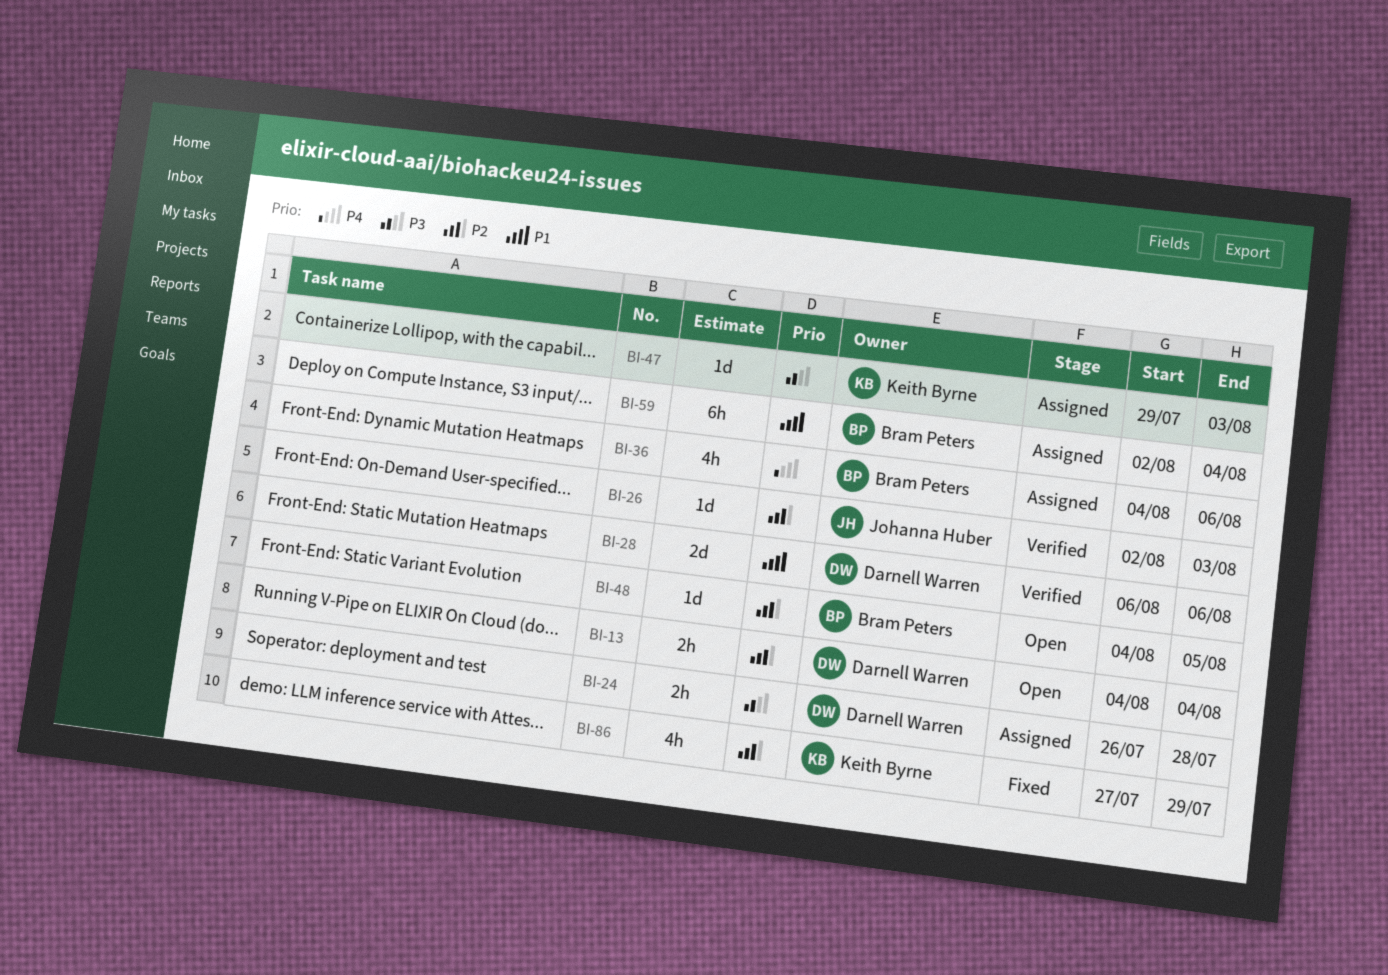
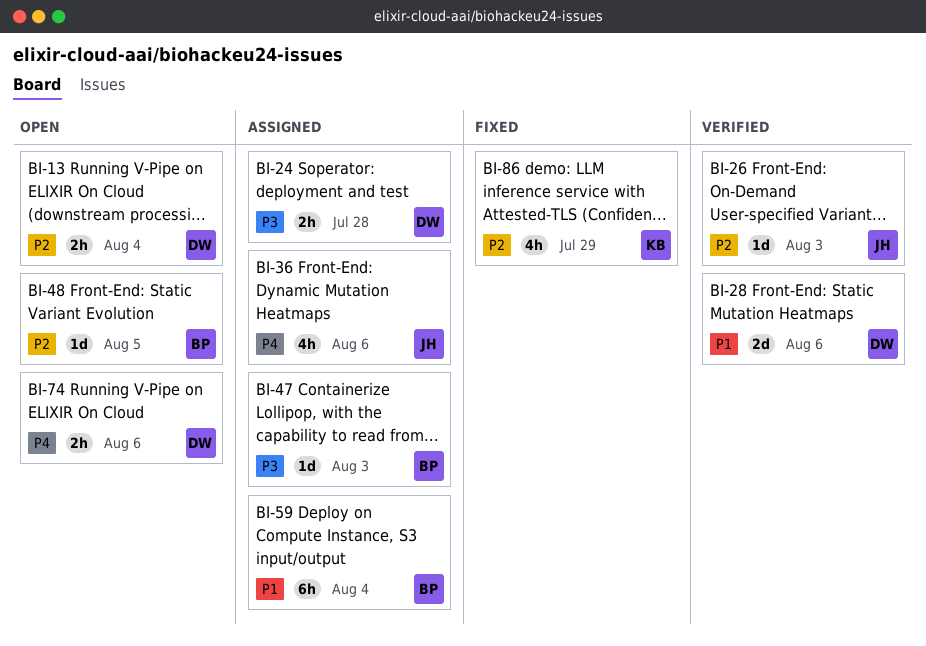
BI-36, owner: Bram Peters -> Johanna Huber
BI-47, owner: Keith Byrne -> Bram Peters
BI-74: none -> present

